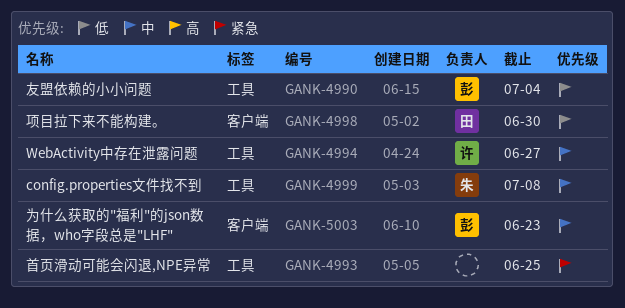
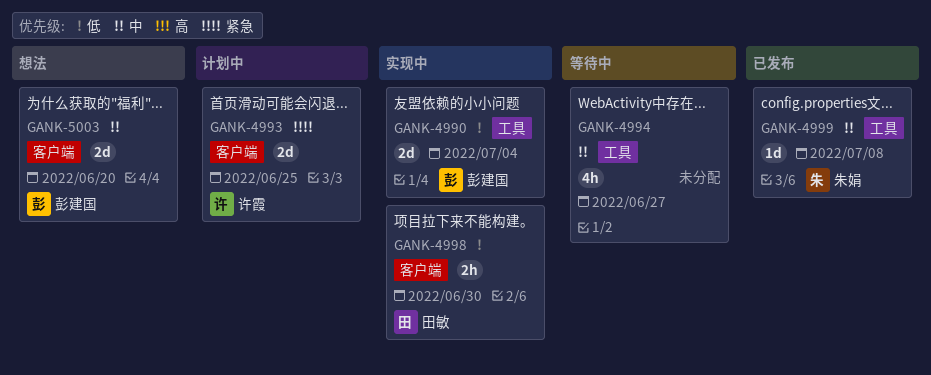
GANK-4993, owner: none -> 许霞
GANK-4993, label: 工具 -> 客户端
GANK-4994, owner: 许霞 -> none
GANK-5003, due: Jun 23 -> Jun 20

